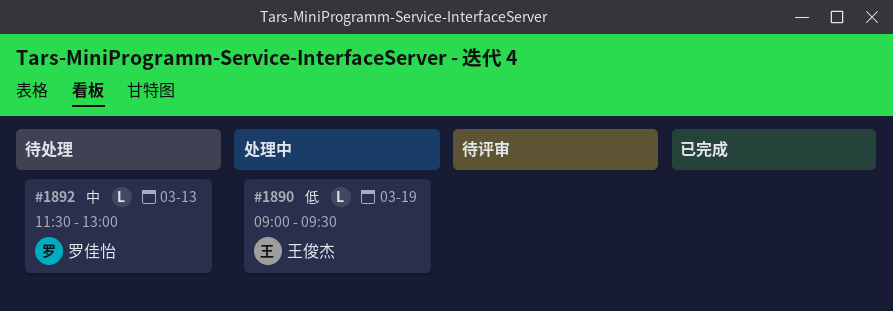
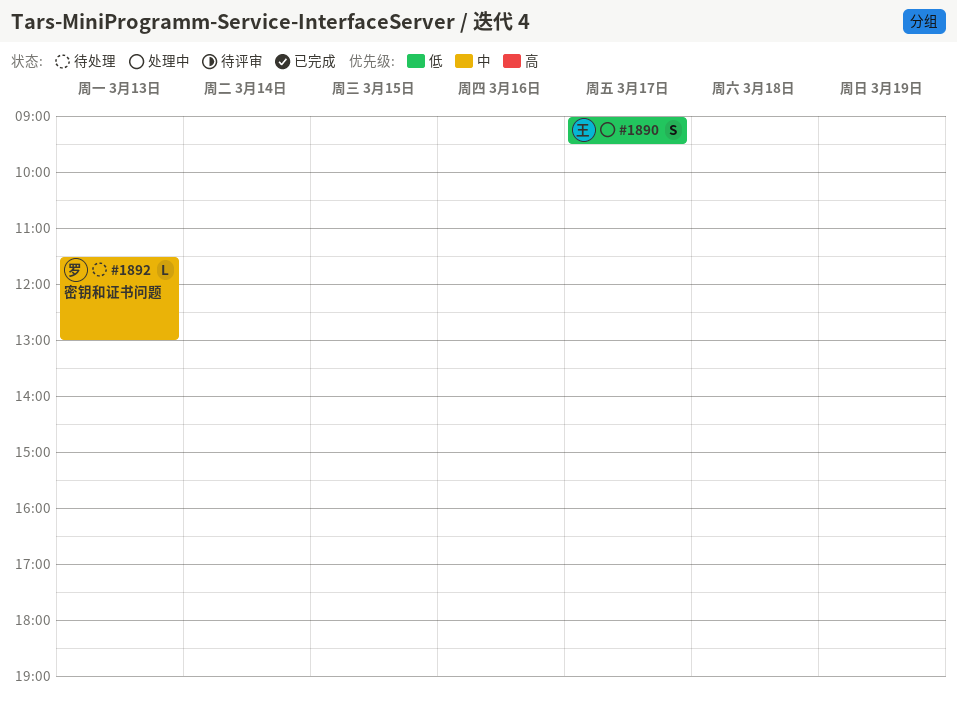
#1890, estimate: L -> S
#1890, day: Mar 19 -> Mar 17

